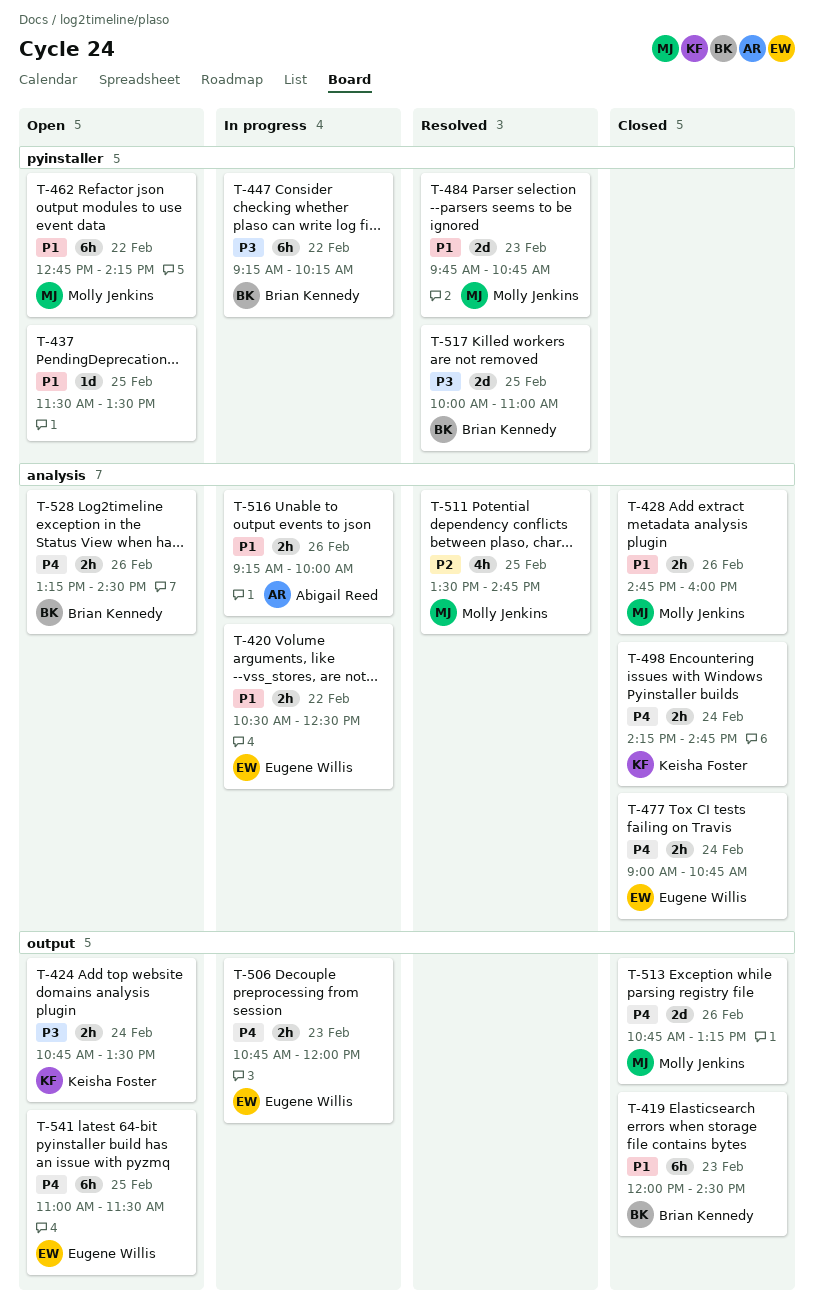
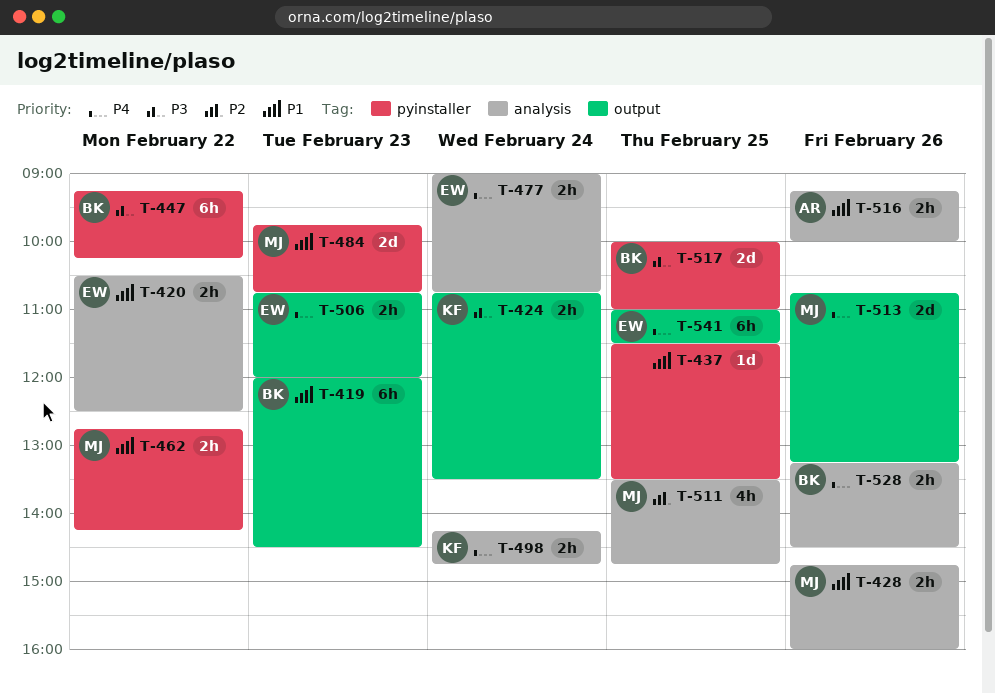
T-462, estimate: 6h -> 2h

